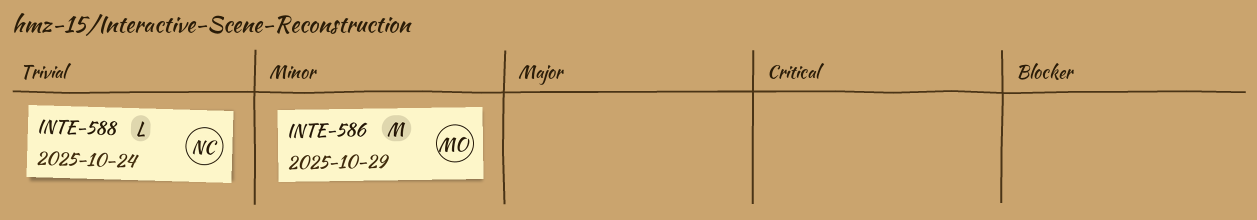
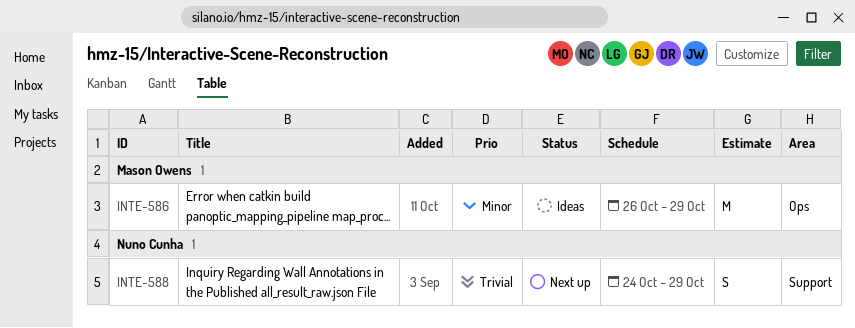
INTE-588, estimate: L -> S
INTE-588, due: Oct 24 -> Oct 29

